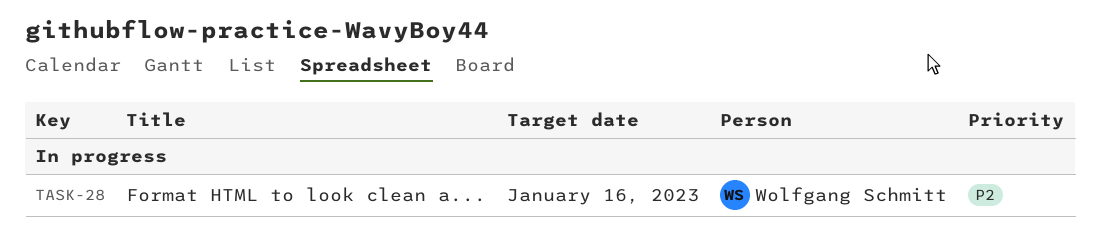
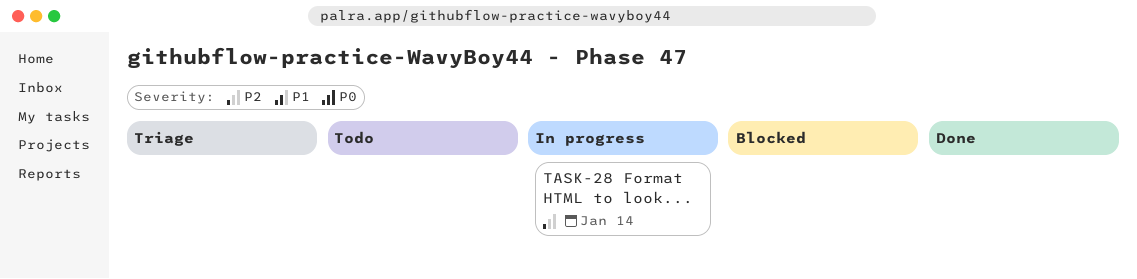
TASK-28, due: Jan 16 -> Jan 14

